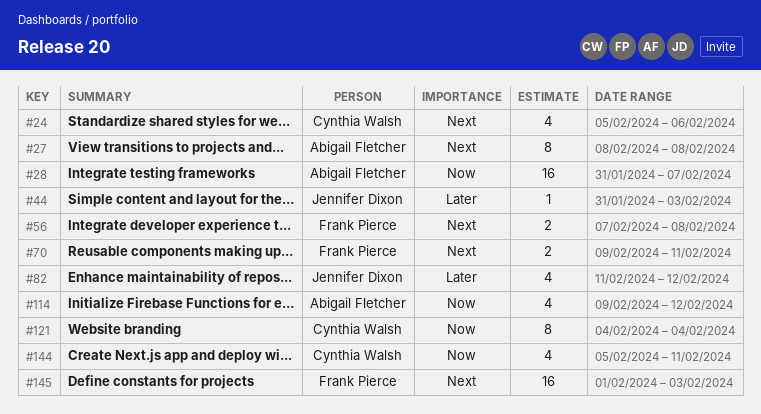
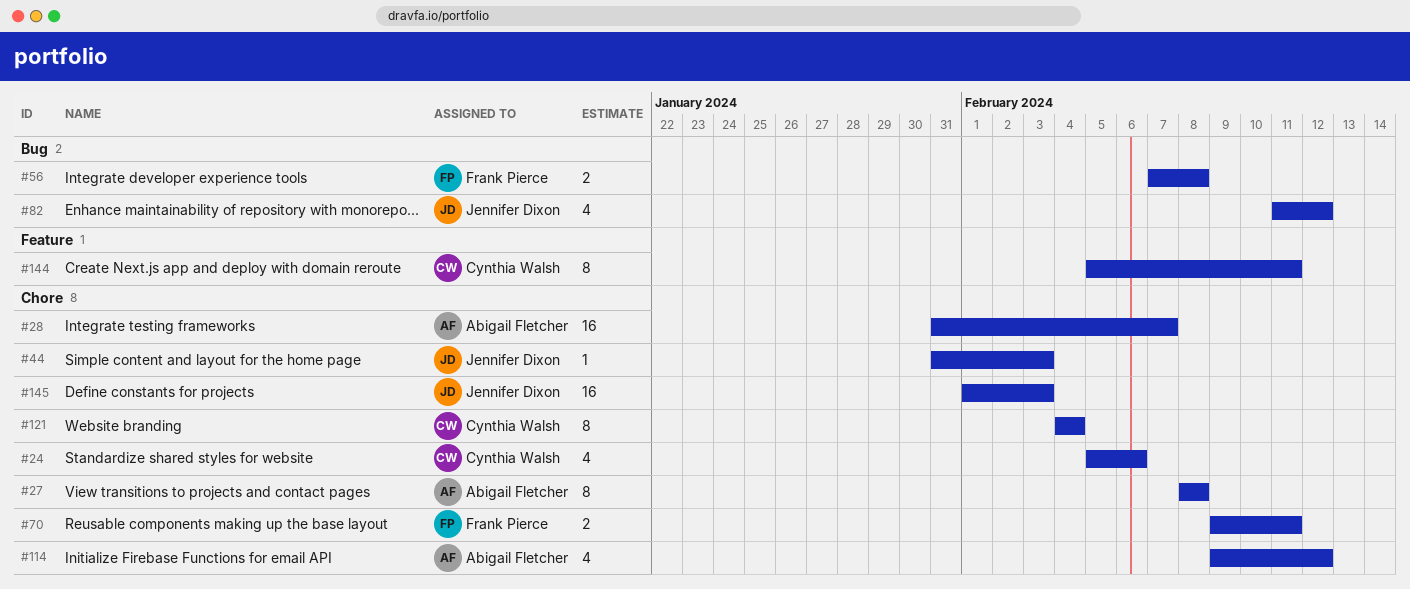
#144, estimate: 4 -> 8
#145, owner: Frank Pierce -> Jennifer Dixon

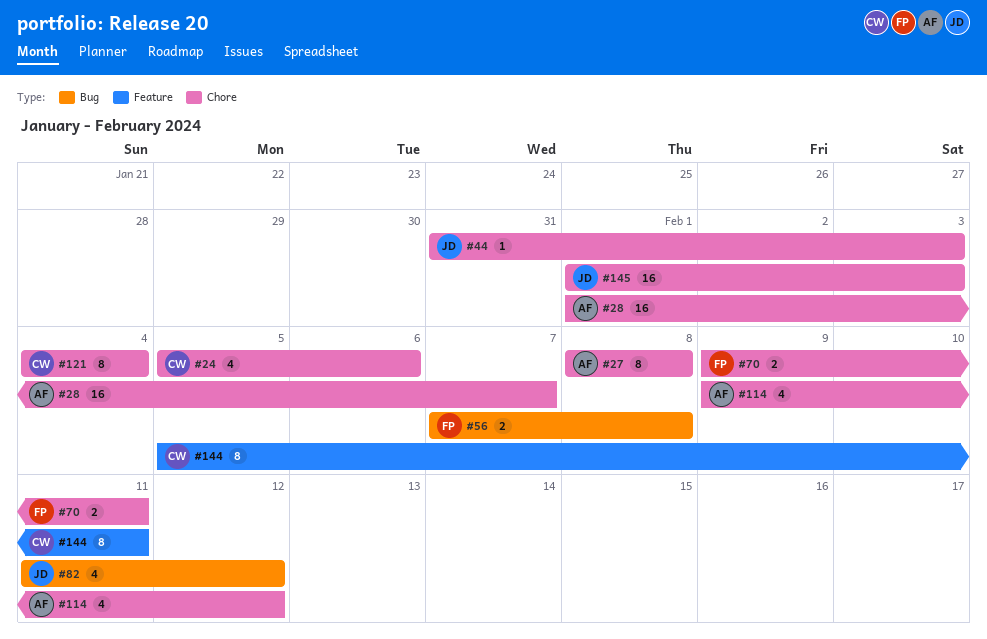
#28, start: Jan 31 -> Feb 1

